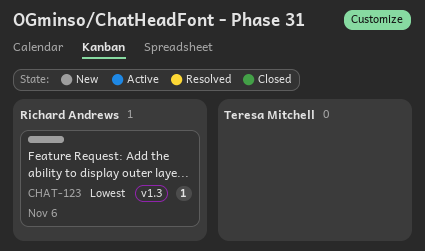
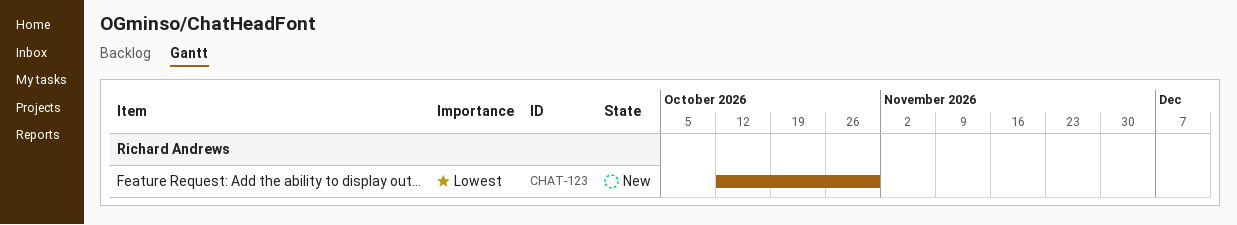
CHAT-123, due: Nov 6 -> Oct 30

